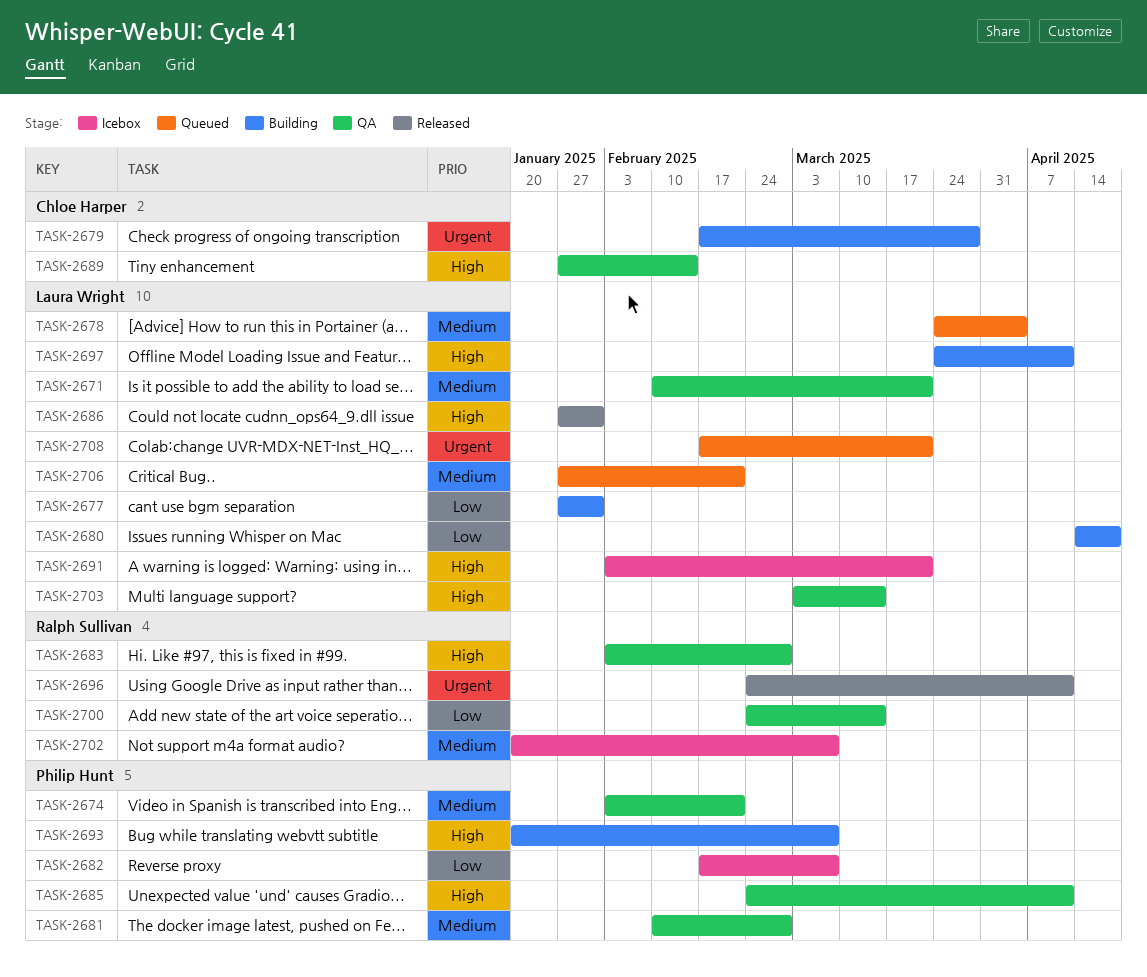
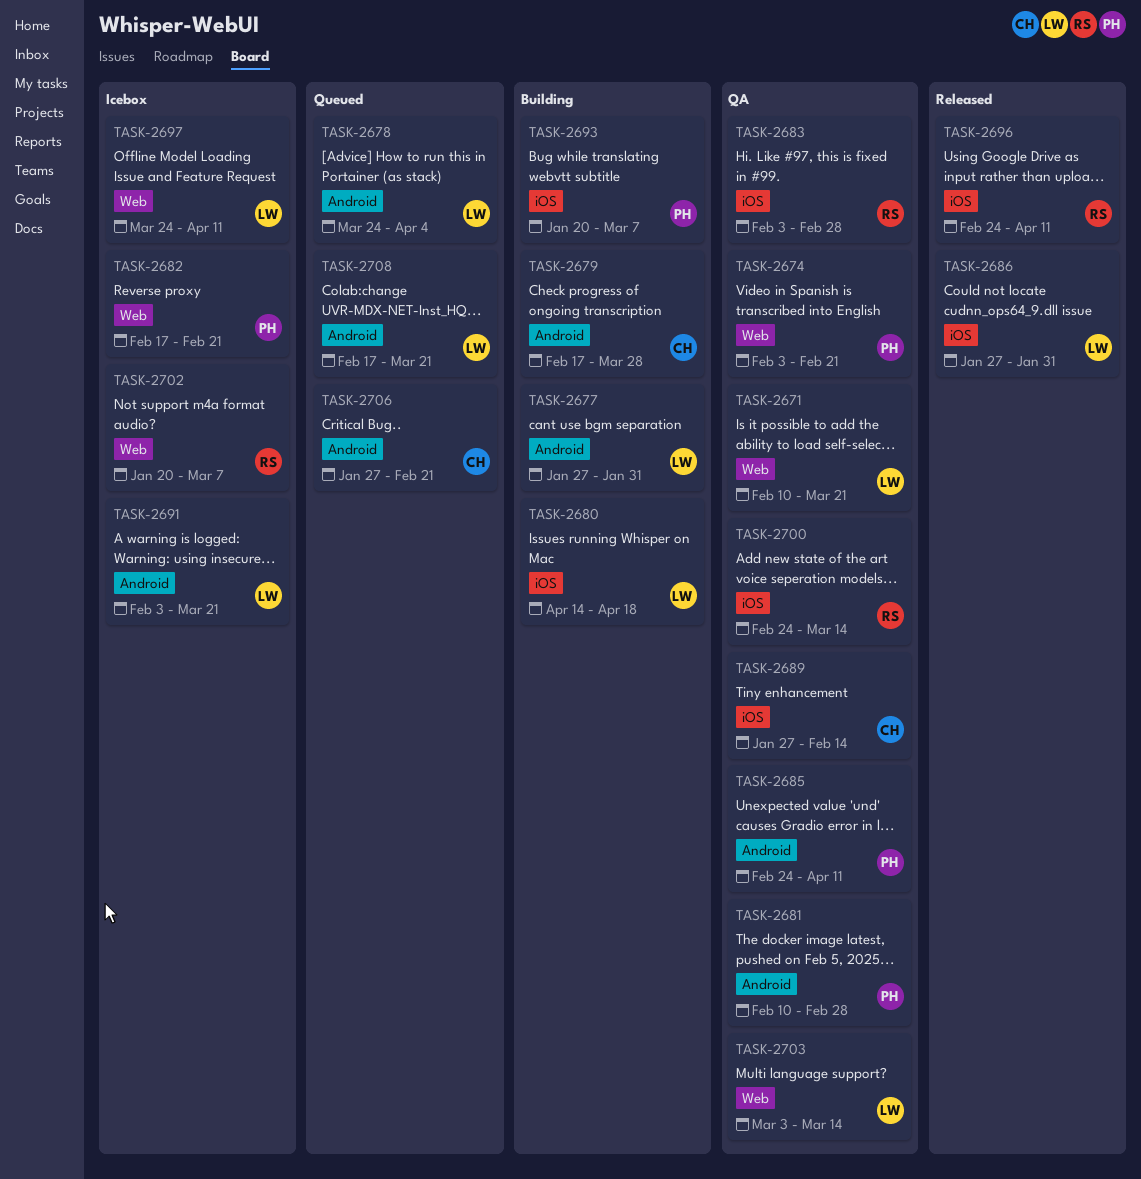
TASK-2682, due: Mar 7 -> Feb 21
TASK-2697, status: Building -> Icebox
TASK-2706, owner: Laura Wright -> Chloe Harper

